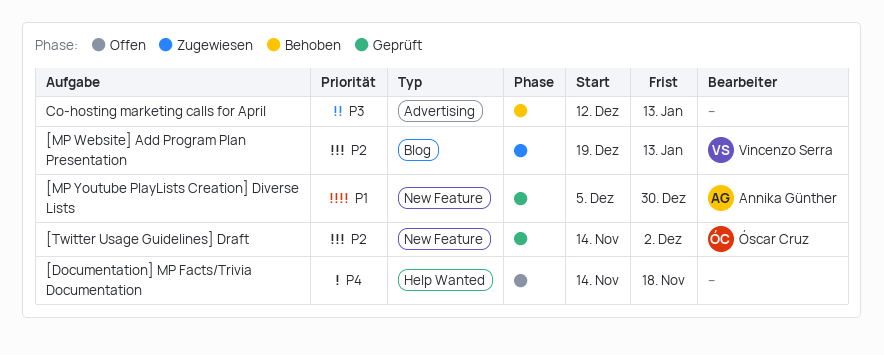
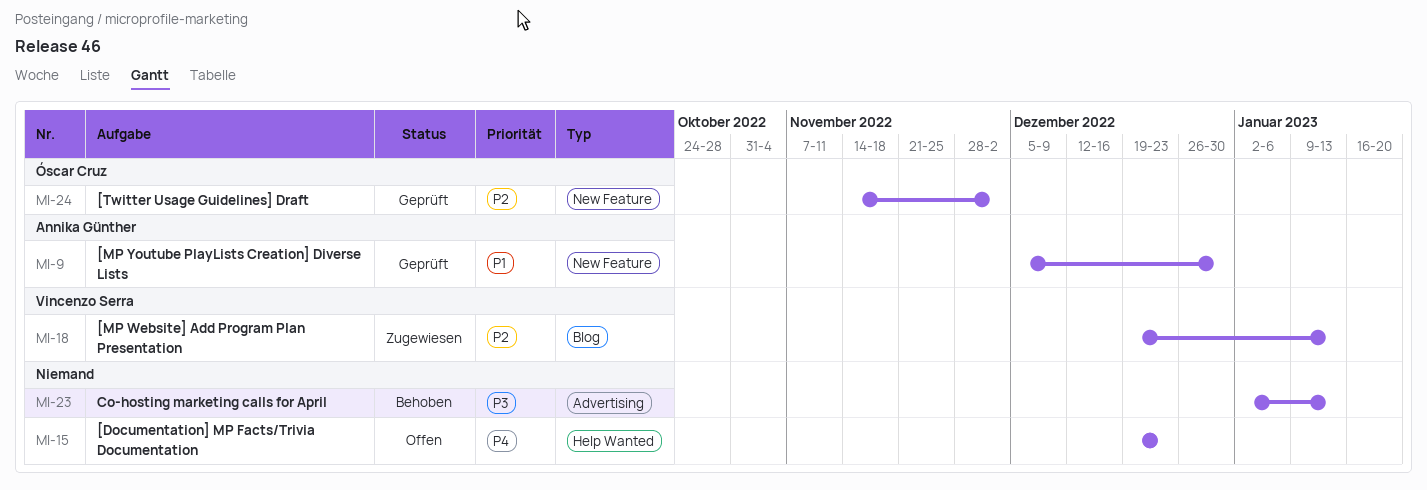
[Documentation] MP Facts/Trivia Documentation, start: Nov 14 -> Dec 19
[Documentation] MP Facts/Trivia Documentation, due: Nov 18 -> Dec 23
Co-hosting marketing calls for April, start: Dec 12 -> Jan 2

